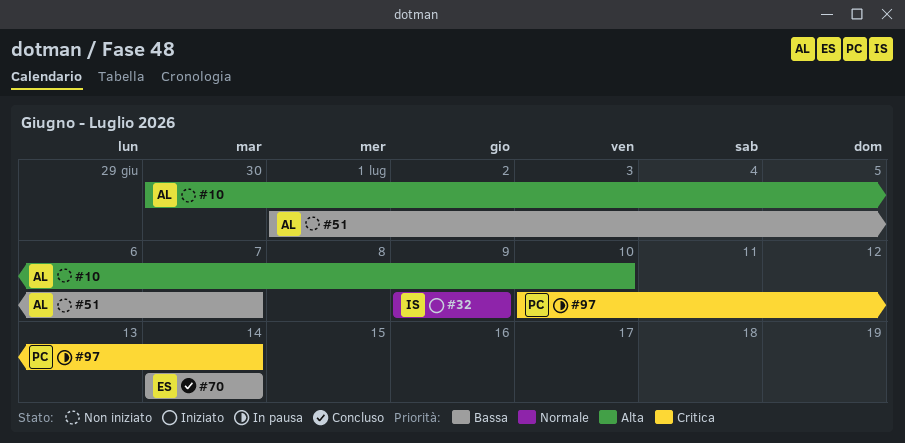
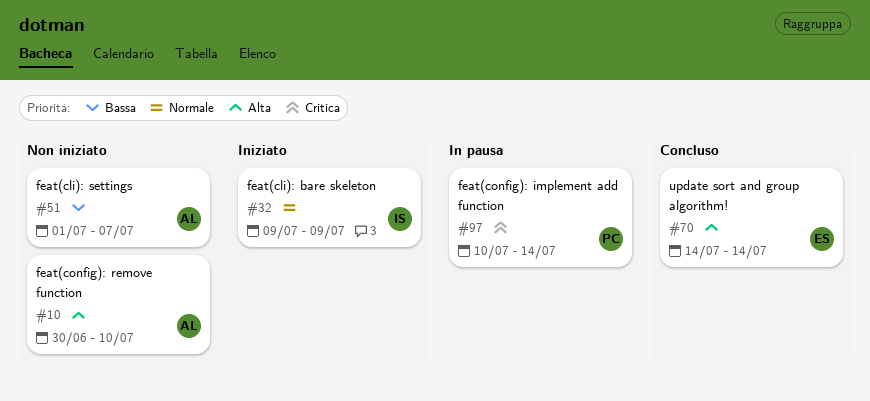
#70, priority: Bassa -> Alta

